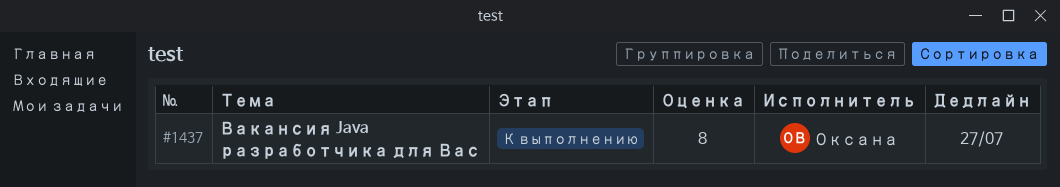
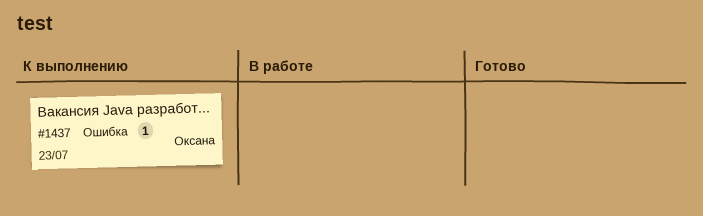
#1437, estimate: 8 -> 1
#1437, due: Jul 27 -> Jul 23

